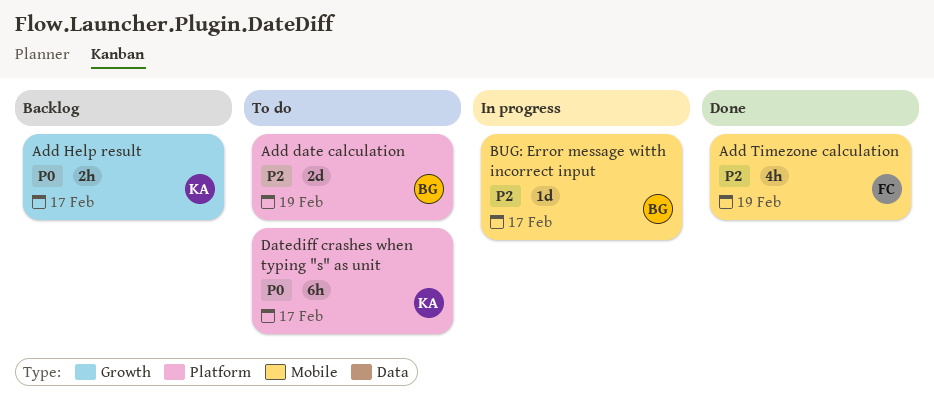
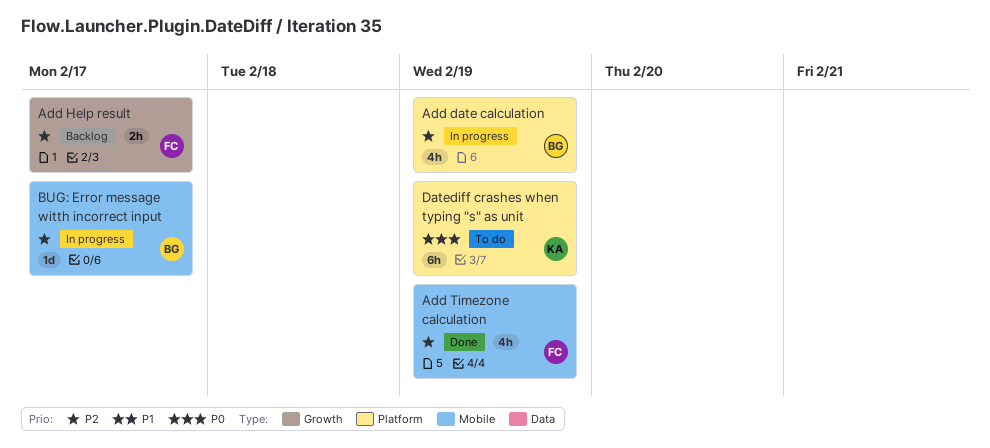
Add date calculation, status: To do -> In progress
Add date calculation, estimate: 2d -> 4h
Add Help result, owner: KA -> FC
Add Help result, priority: P0 -> P2
Datediff crashes when typing "s" as unit, due: Feb 17 -> Feb 19

